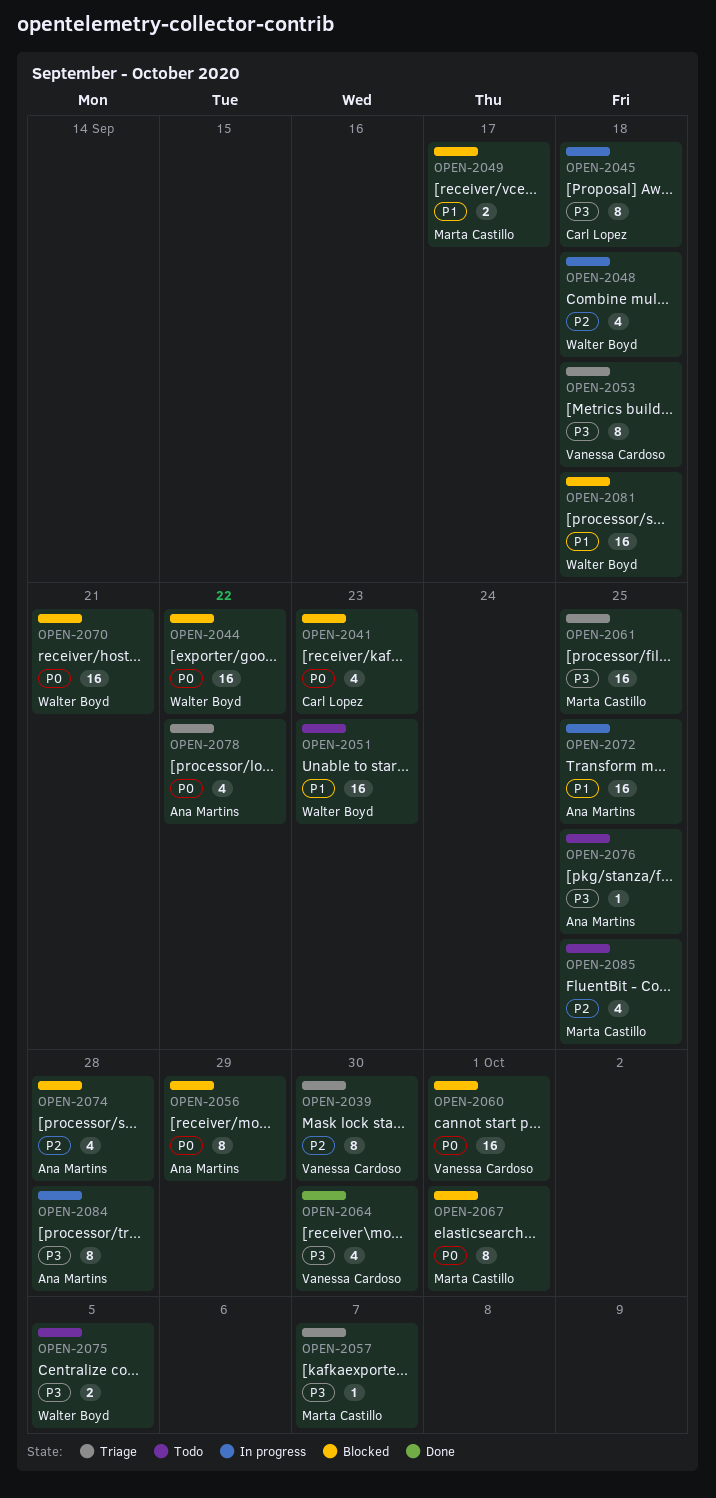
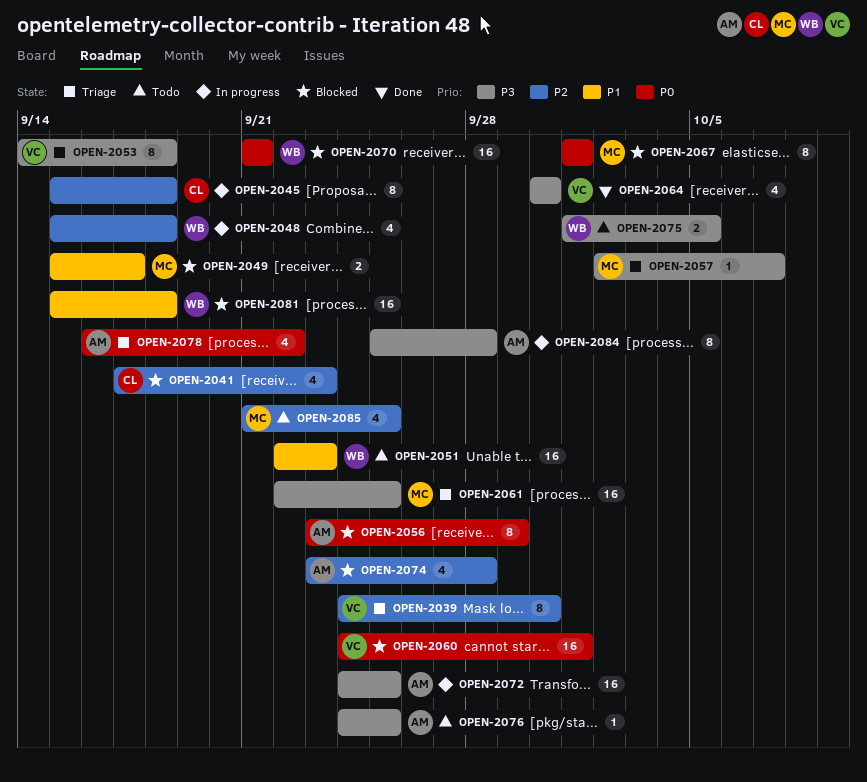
OPEN-2041, priority: P0 -> P2
OPEN-2044: present -> none
OPEN-2045, priority: P3 -> P2
OPEN-2072, priority: P1 -> P3

